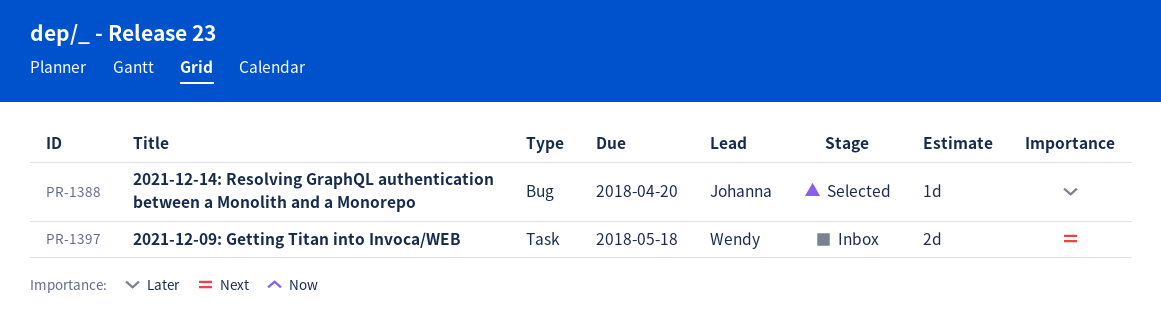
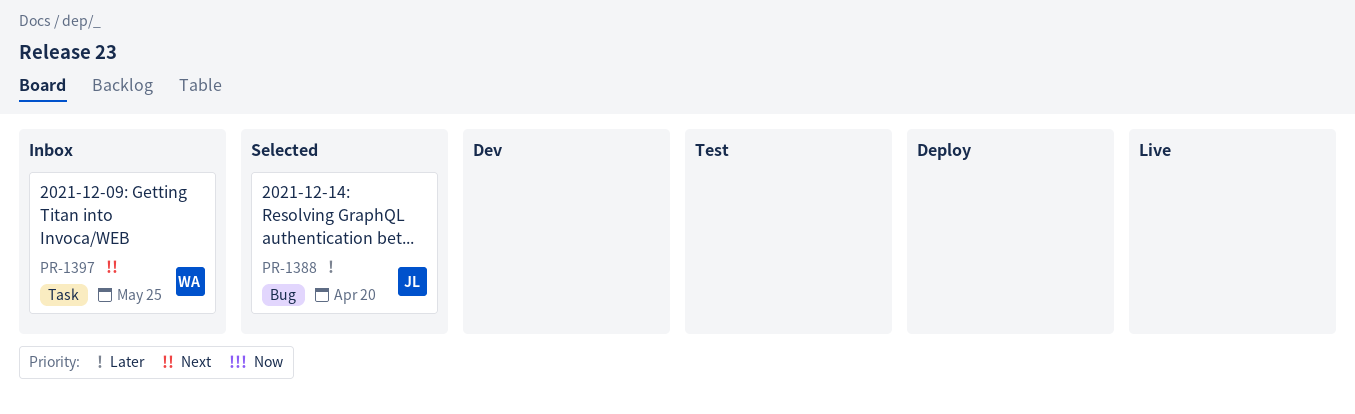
PR-1397, due: May 18 -> May 25

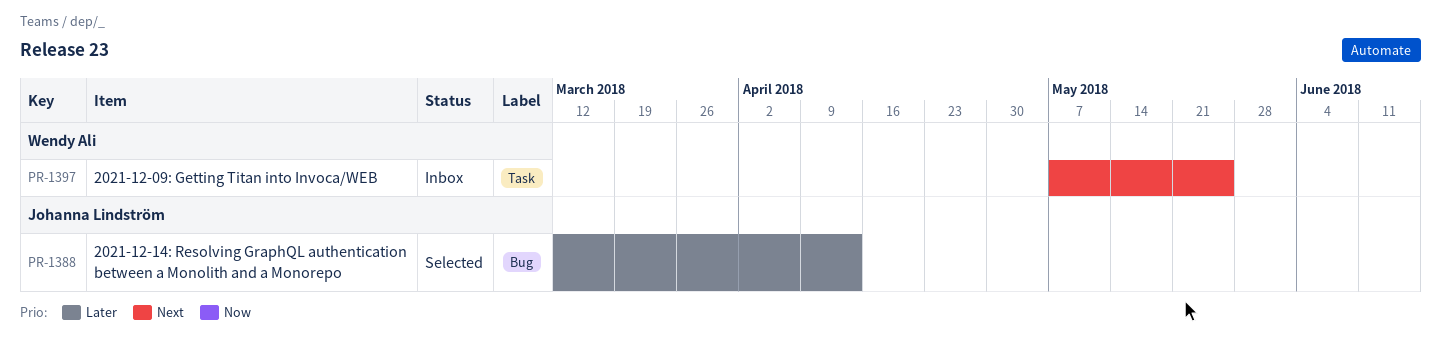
PR-1388, due: Apr 20 -> Apr 13

